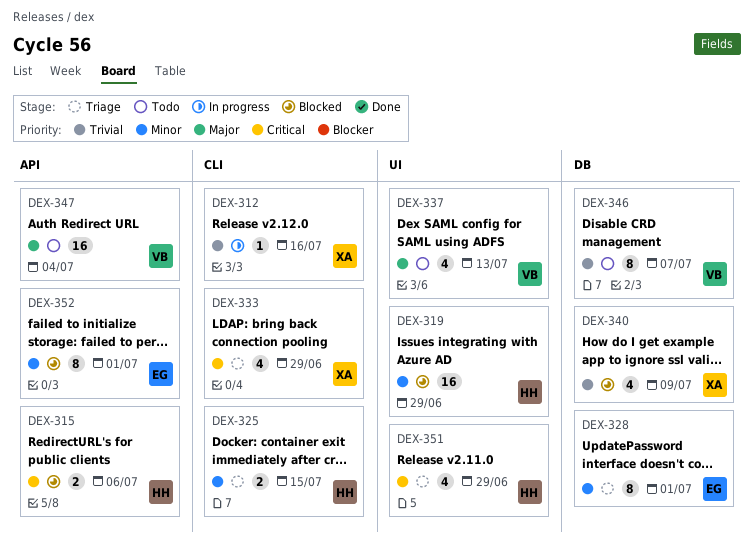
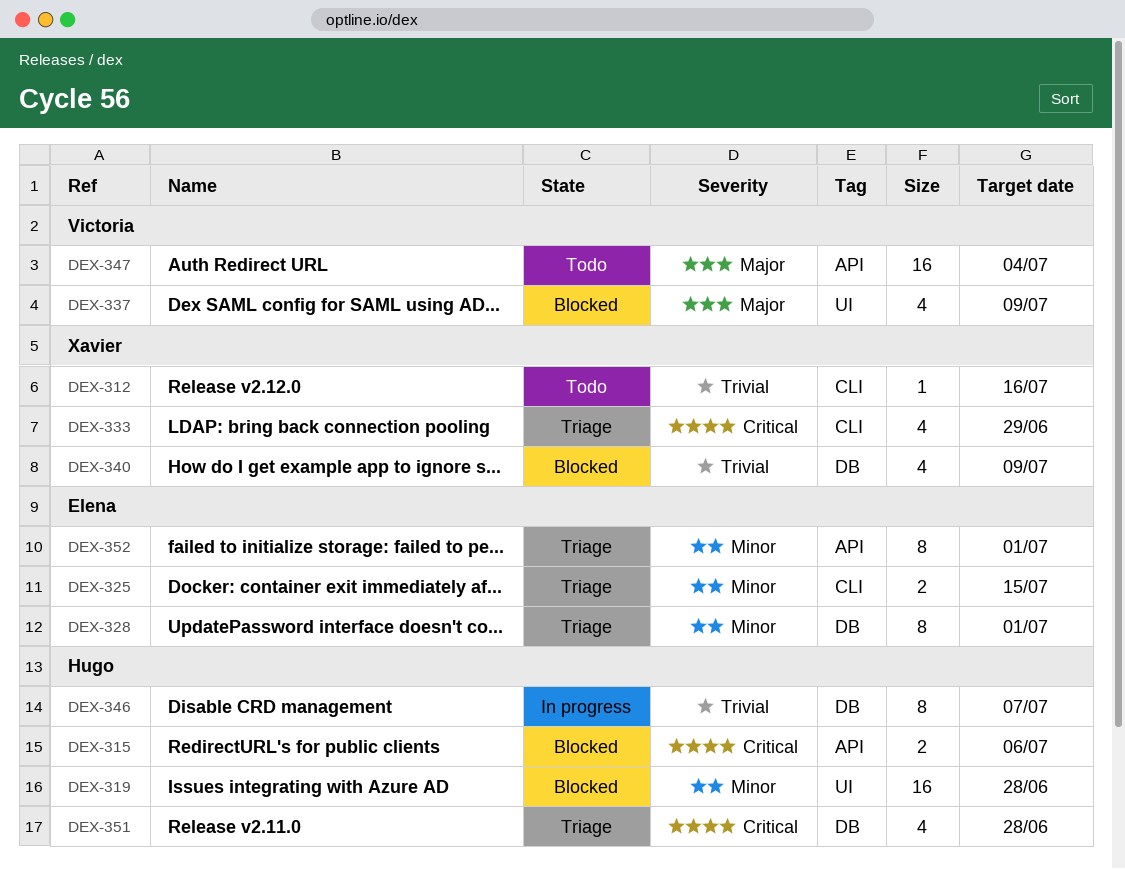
DEX-312, status: In progress -> Todo
DEX-319, due: Jun 29 -> Jun 28
DEX-325, owner: Hugo -> Elena
DEX-337, status: Todo -> Blocked
DEX-337, due: Jul 13 -> Jul 9
DEX-346, status: Todo -> In progress
DEX-346, owner: Victoria -> Hugo
DEX-351, label: UI -> DB
DEX-351, due: Jun 29 -> Jun 28
DEX-352, status: Blocked -> Triage

